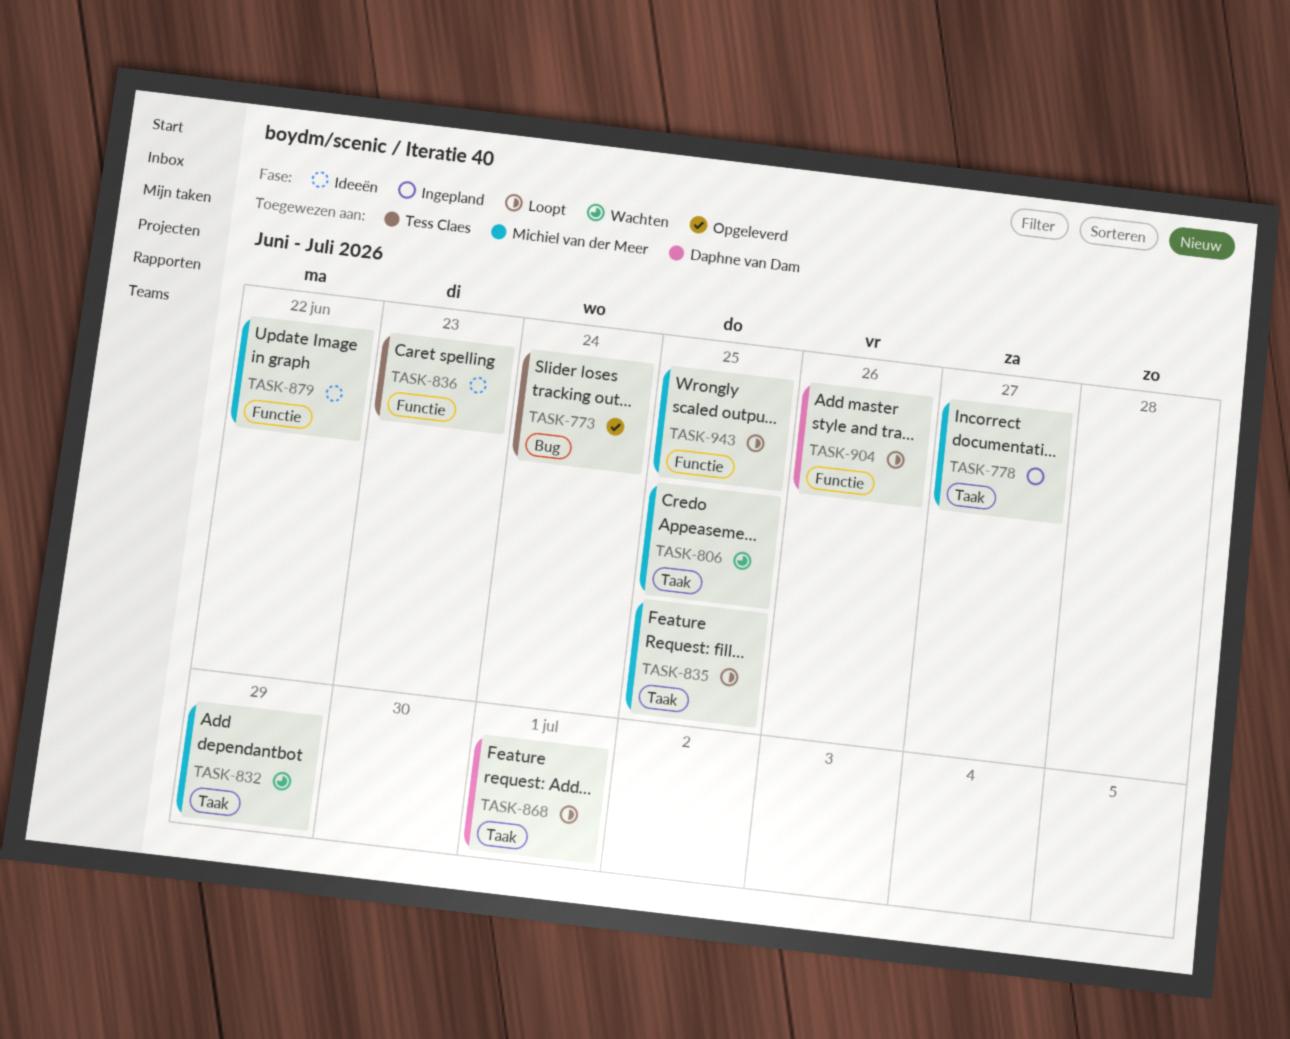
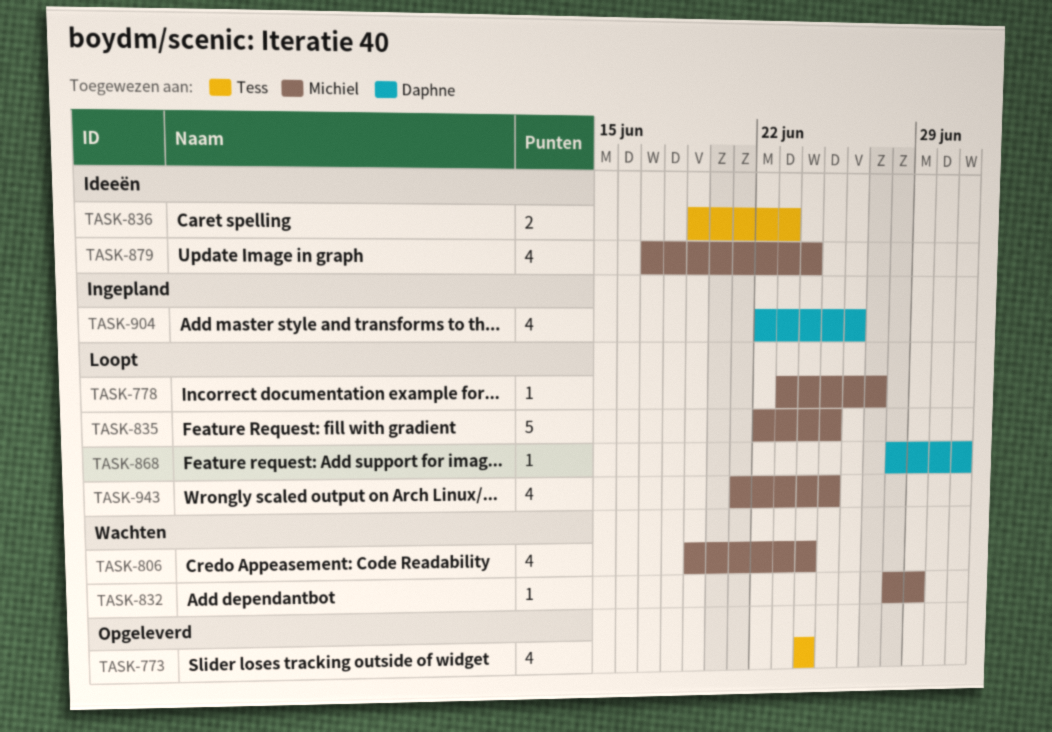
TASK-778, status: Ingepland -> Loopt
TASK-806, due: Jun 25 -> Jun 24
TASK-879, due: Jun 22 -> Jun 24
TASK-904, status: Loopt -> Ingepland

